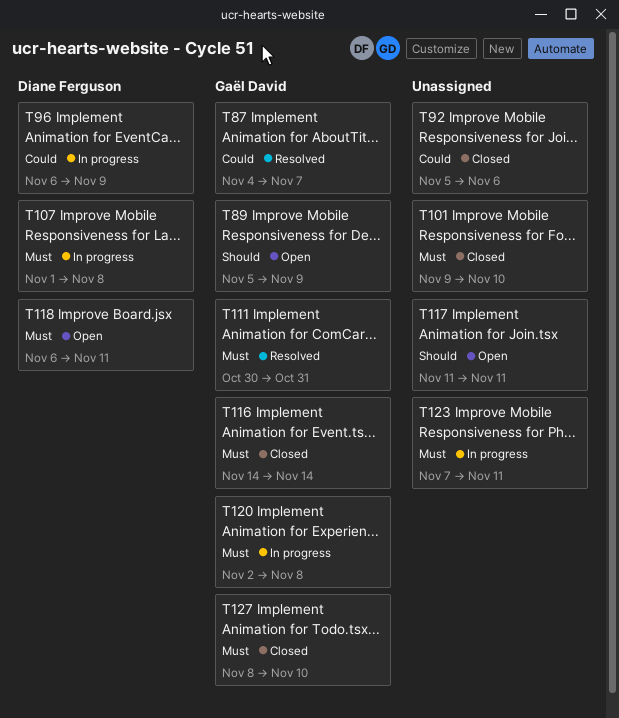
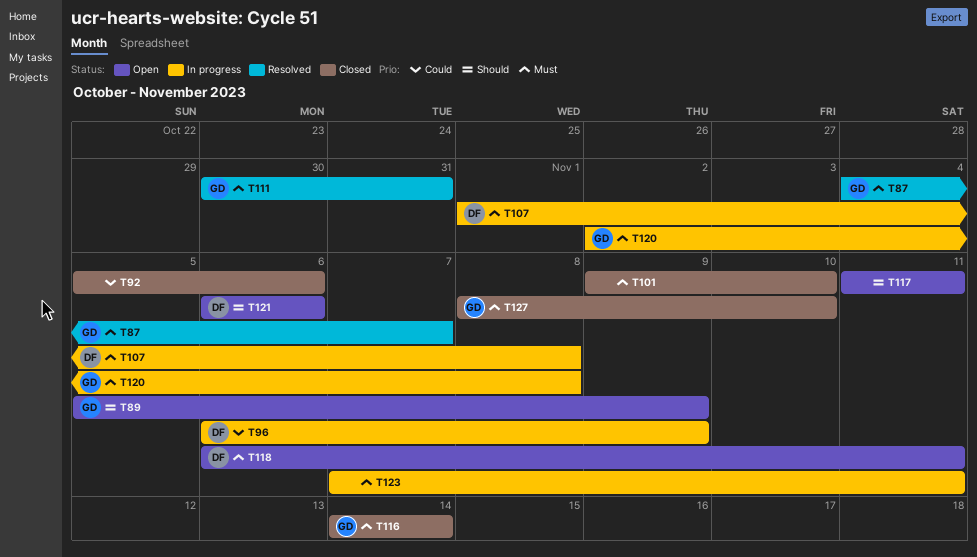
T87, priority: Could -> Must
T121: none -> present

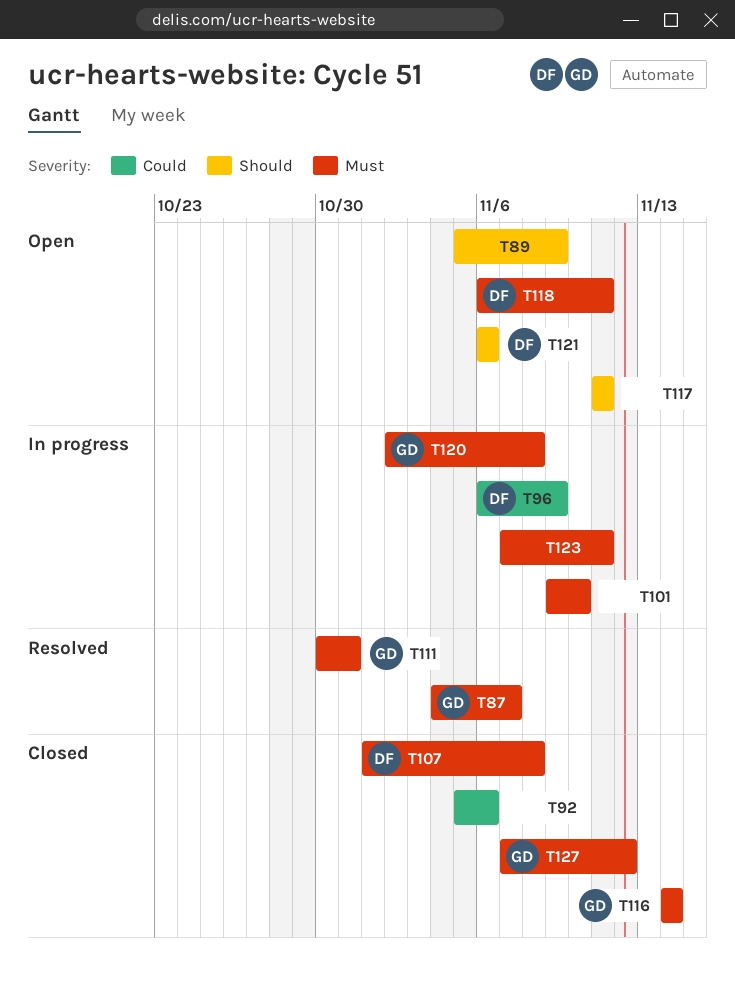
T89, owner: GD -> none
T101, status: Closed -> In progress
T107, status: In progress -> Closed
T127, start: Nov 8 -> Nov 7
T127, due: Nov 10 -> Nov 12

